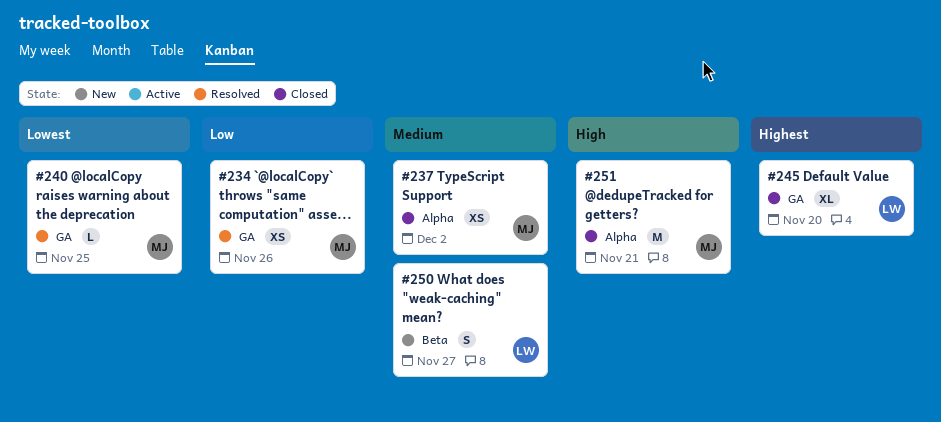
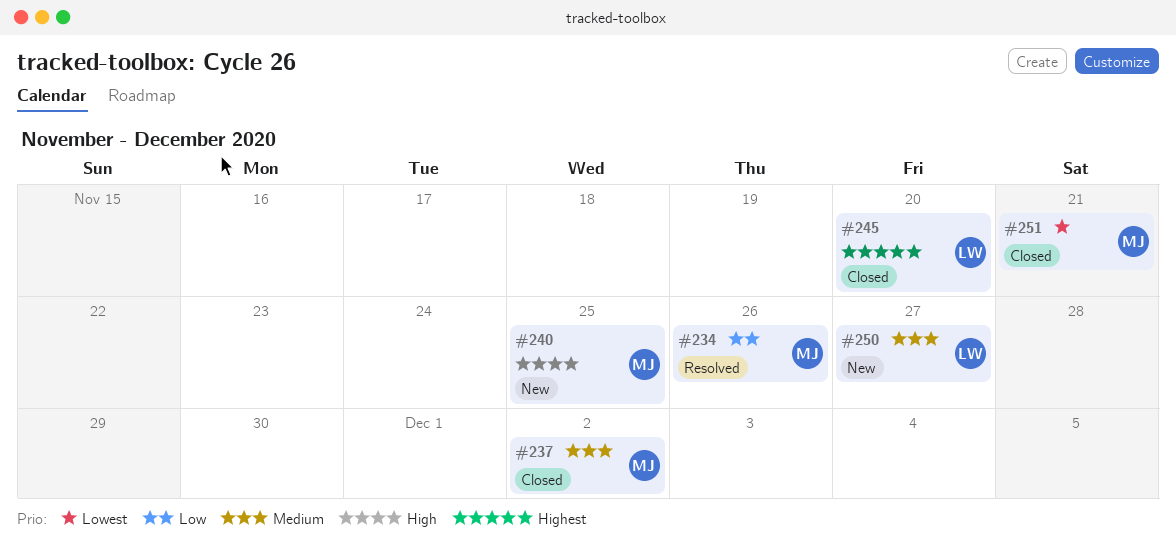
#240, status: Resolved -> New
#240, priority: Lowest -> High
#251, priority: High -> Lowest

